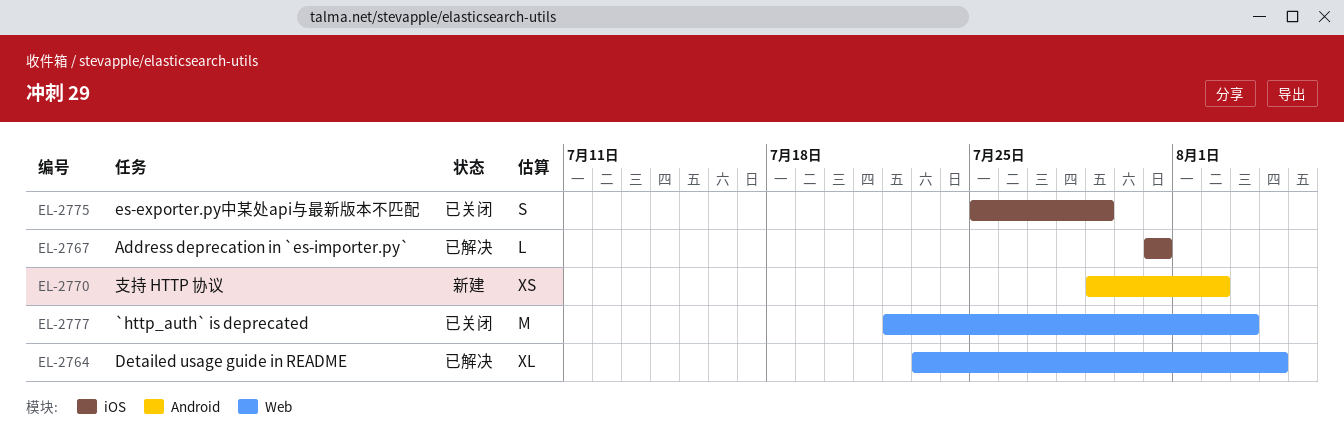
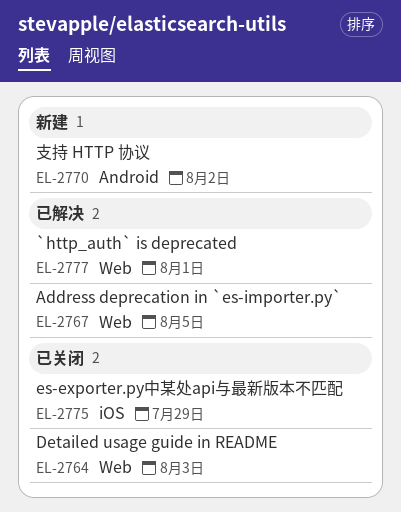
EL-2764, status: 已解决 -> 已关闭
EL-2764, due: Aug 4 -> Aug 3
EL-2767, label: iOS -> Web
EL-2767, due: Jul 31 -> Aug 5
EL-2777, status: 已关闭 -> 已解决
EL-2777, due: Aug 3 -> Aug 1

